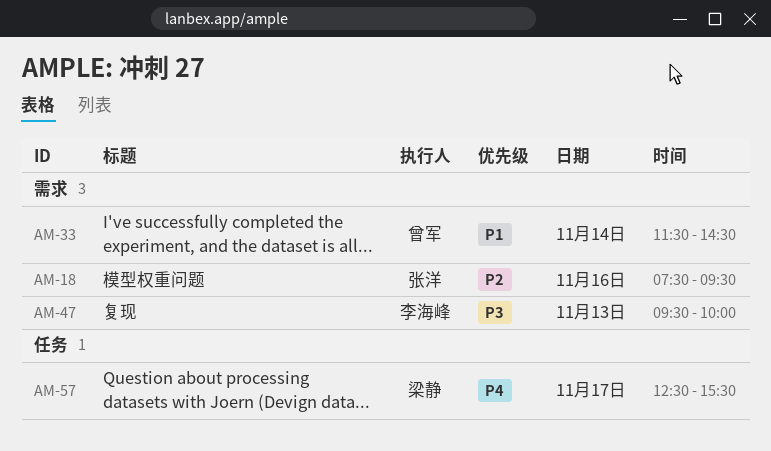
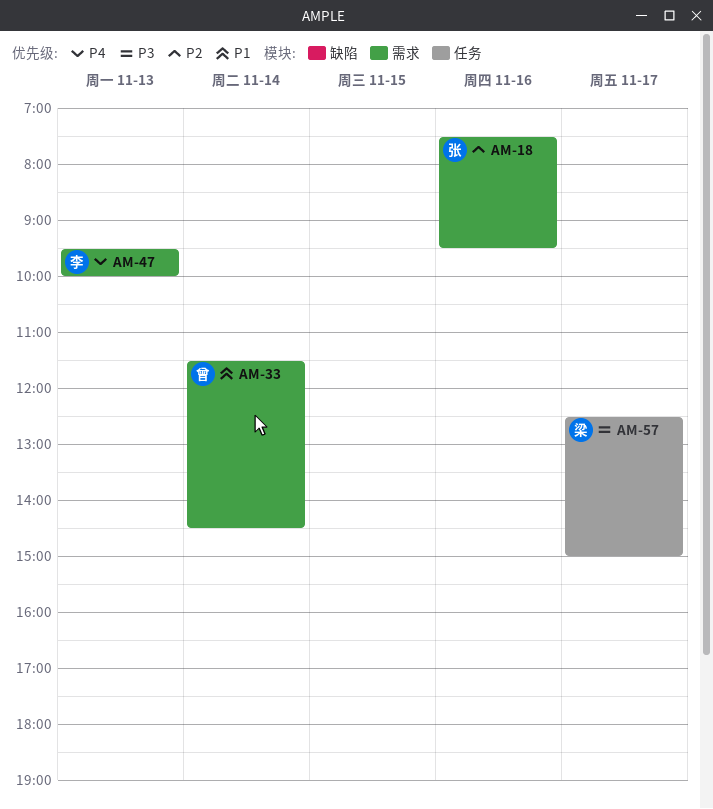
AM-47, priority: P3 -> P4
AM-57, priority: P4 -> P3
AM-57, ends: 15:30 -> 15:00

